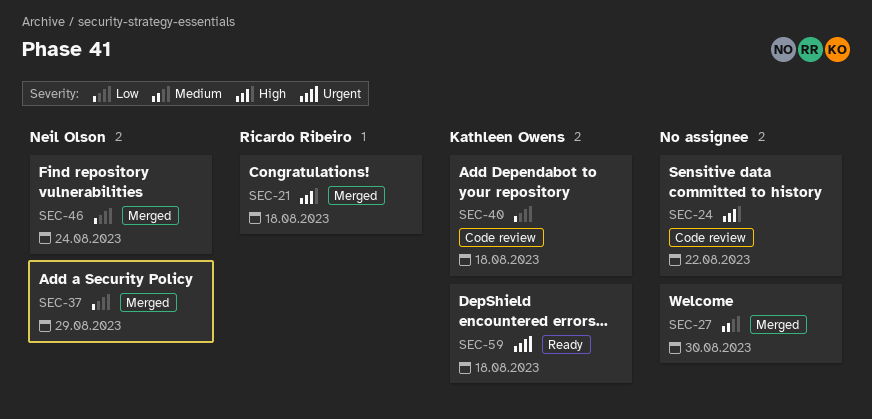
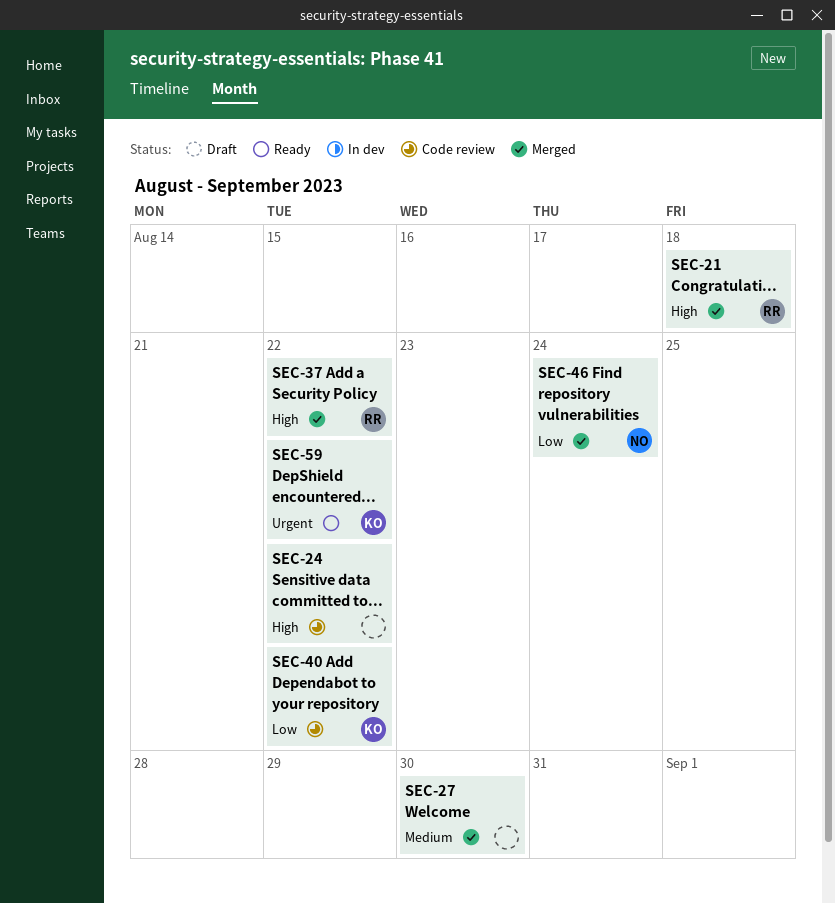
SEC-37, owner: Neil Olson -> Ricardo Ribeiro
SEC-37, priority: Low -> High
SEC-37, due: Aug 29 -> Aug 22
SEC-40, due: Aug 18 -> Aug 22
SEC-59, due: Aug 18 -> Aug 22

